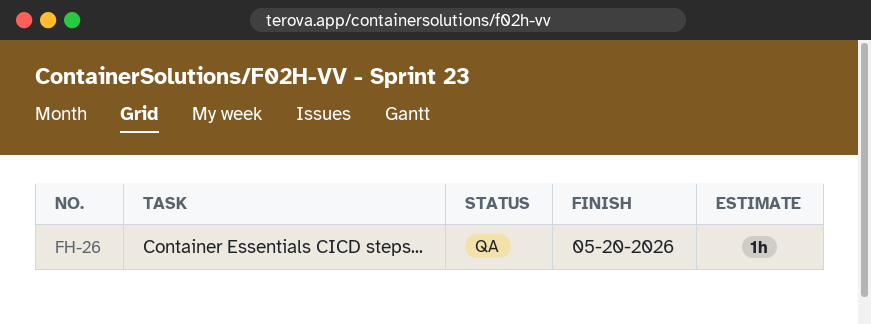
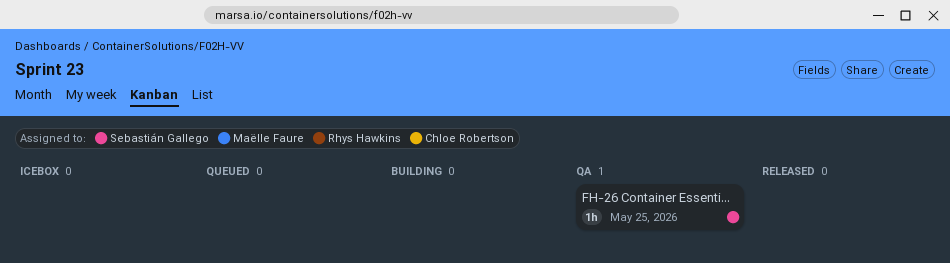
FH-26, due: May 20 -> May 25

